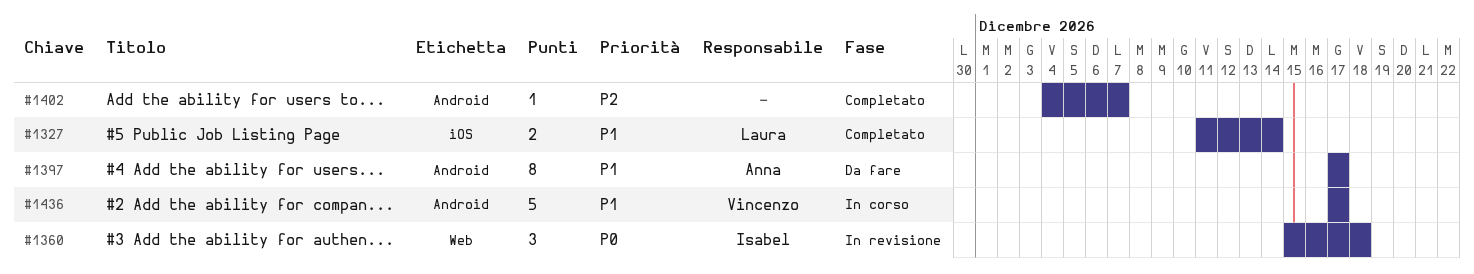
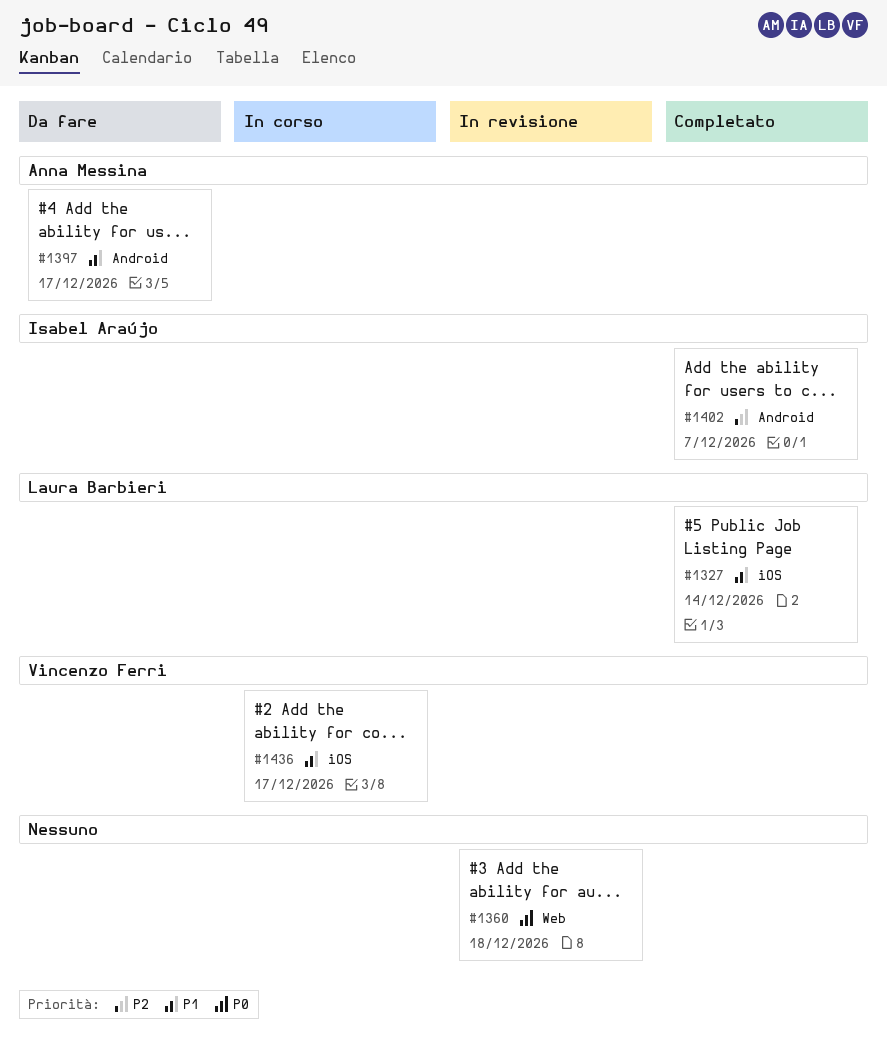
#1360, owner: Isabel Araújo -> none
#1402, owner: none -> Isabel Araújo
#1436, label: Android -> iOS

